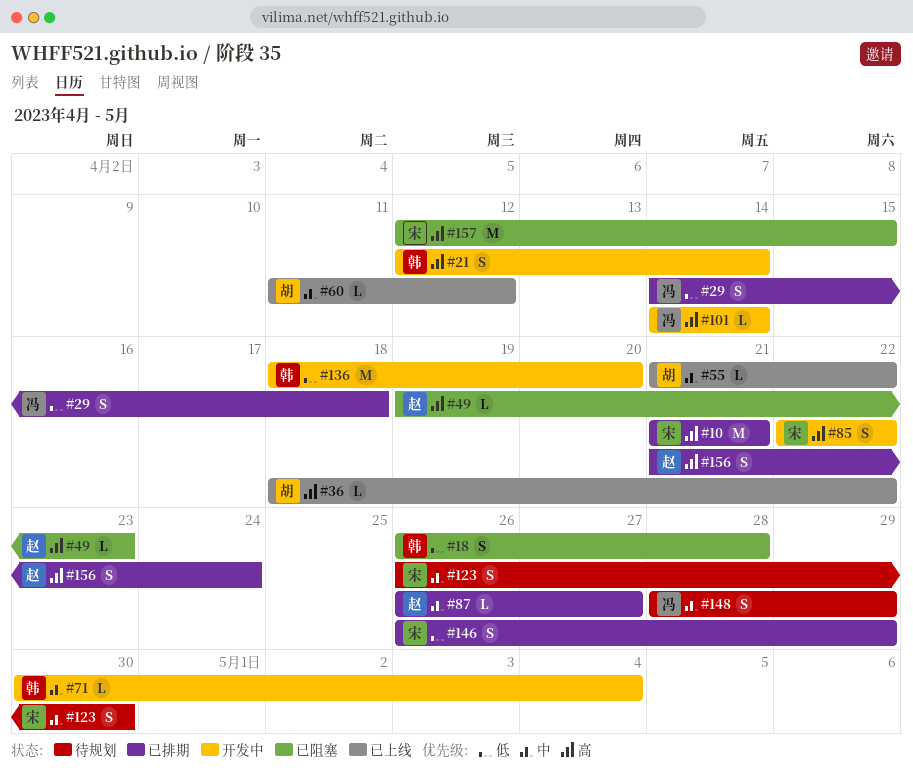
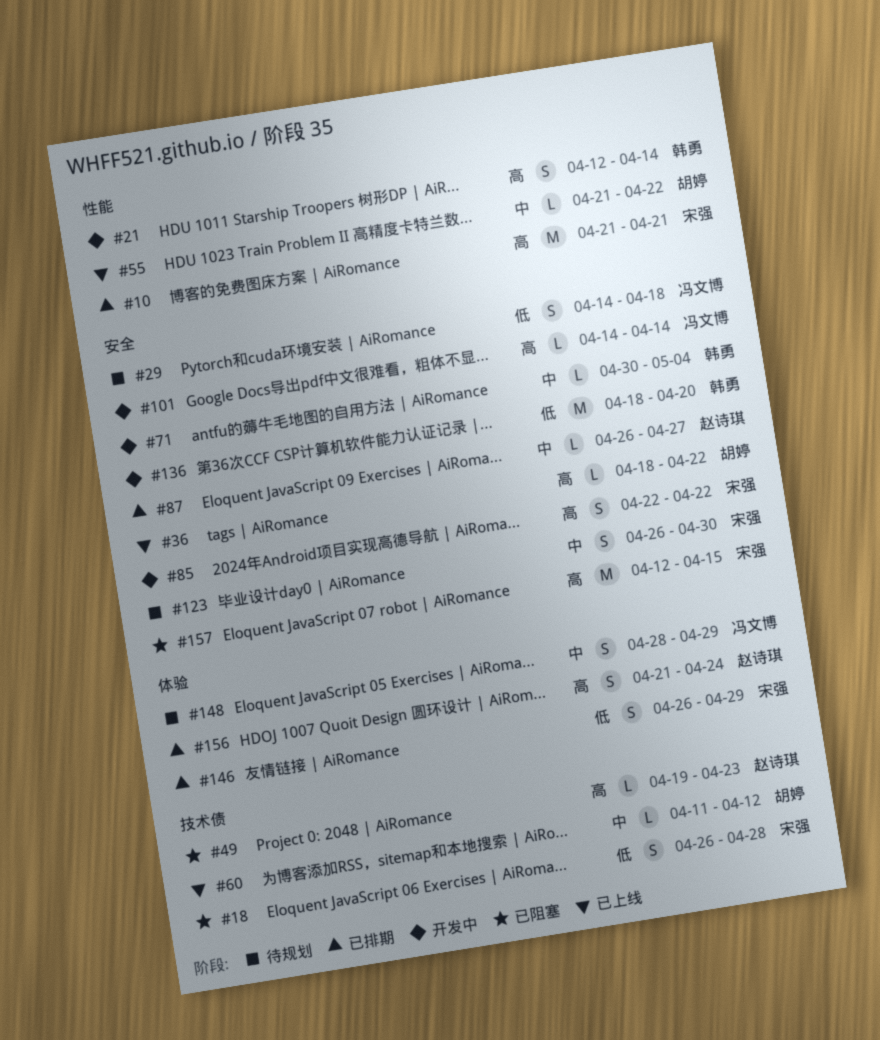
#18, owner: 韩勇 -> 宋强
#29, status: 已排期 -> 待规划

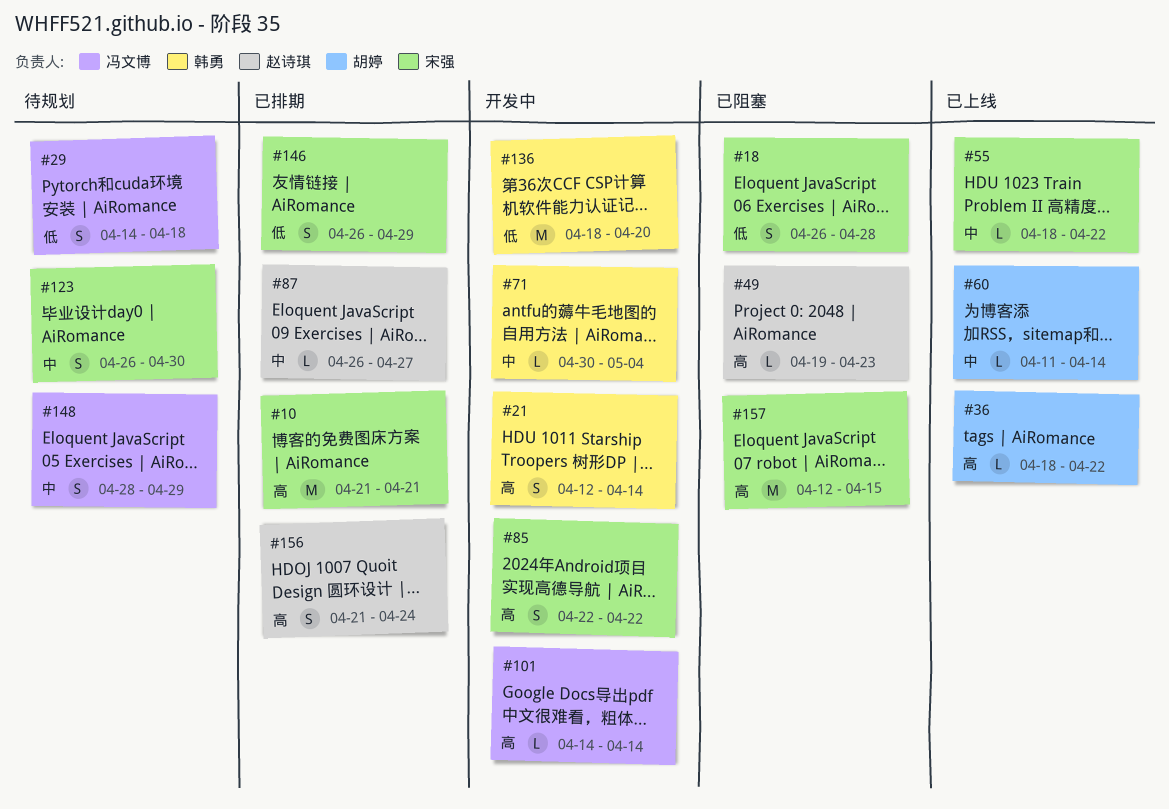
#55, owner: 胡婷 -> 宋强
#55, start: Apr 21 -> Apr 18
#60, due: Apr 12 -> Apr 14

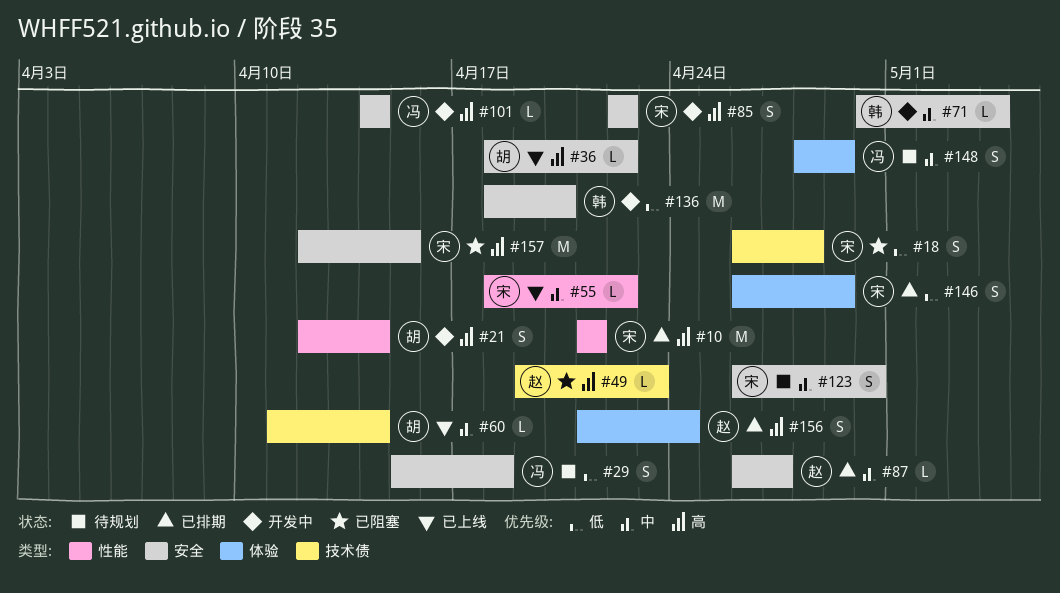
#21, owner: 韩勇 -> 胡婷
#29, start: Apr 14 -> Apr 15

